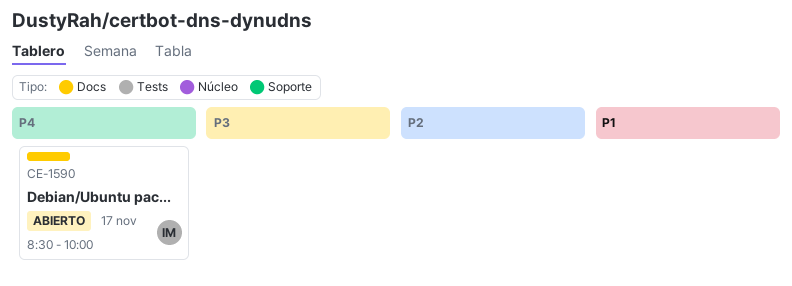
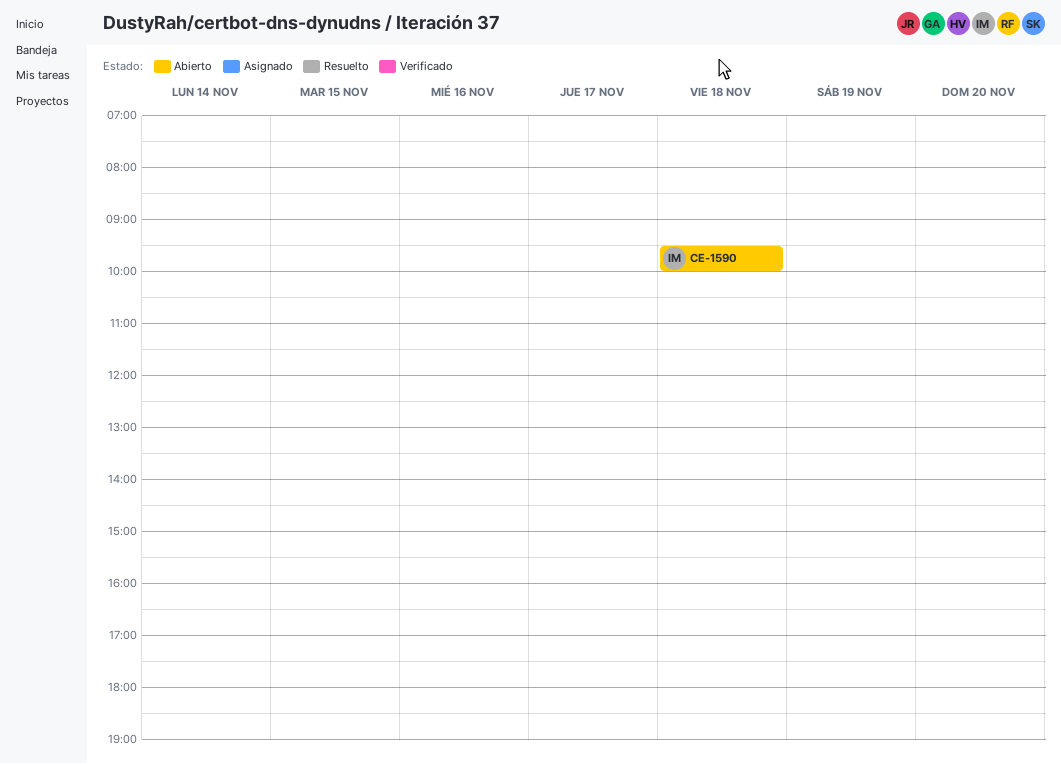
CE-1590, day: Nov 17 -> Nov 18
CE-1590, begins: 08:30 -> 09:30

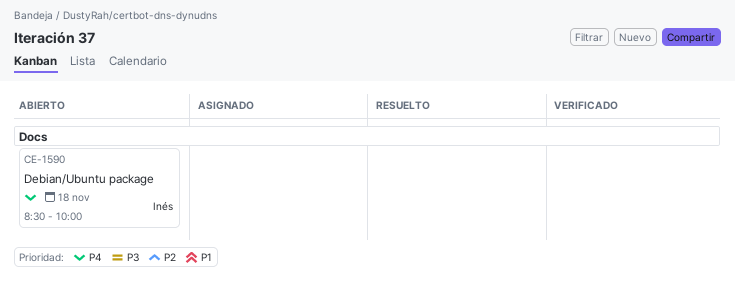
CE-1590, begins: 09:30 -> 08:30

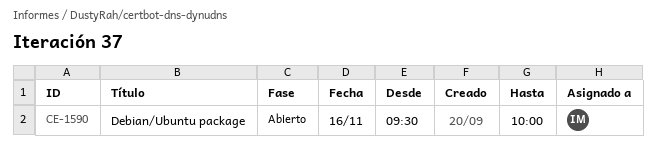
CE-1590, day: Nov 18 -> Nov 16
CE-1590, begins: 08:30 -> 09:30

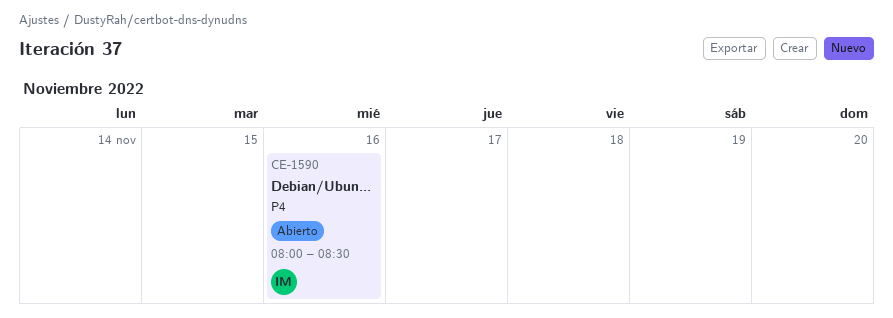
CE-1590, begins: 09:30 -> 08:00
CE-1590, ends: 10:00 -> 08:30

